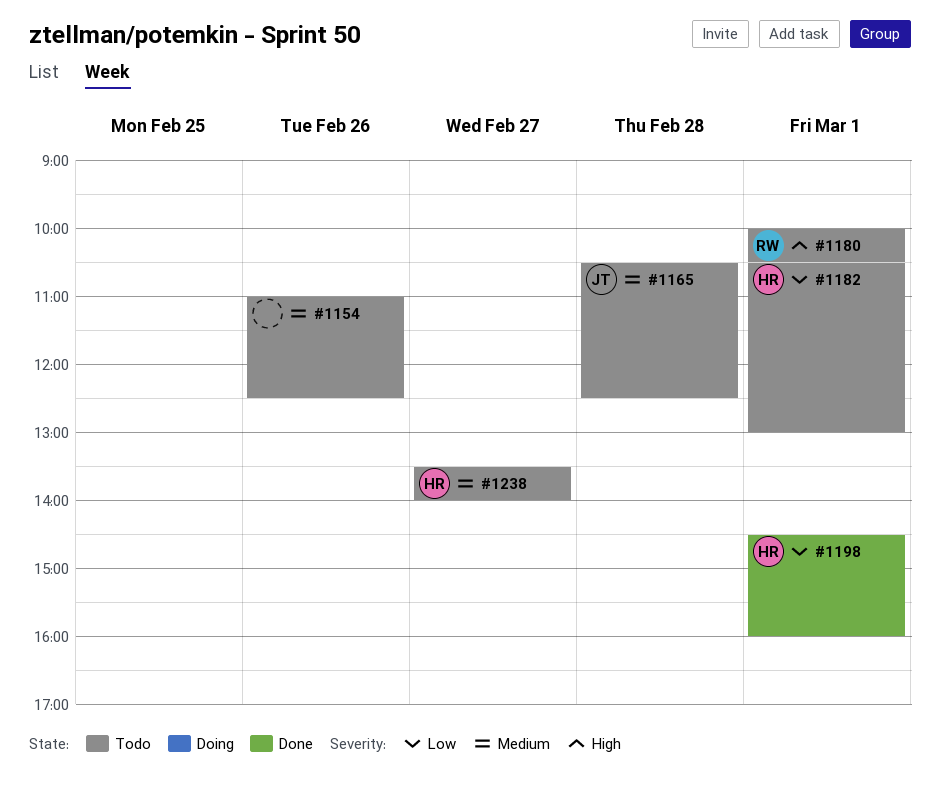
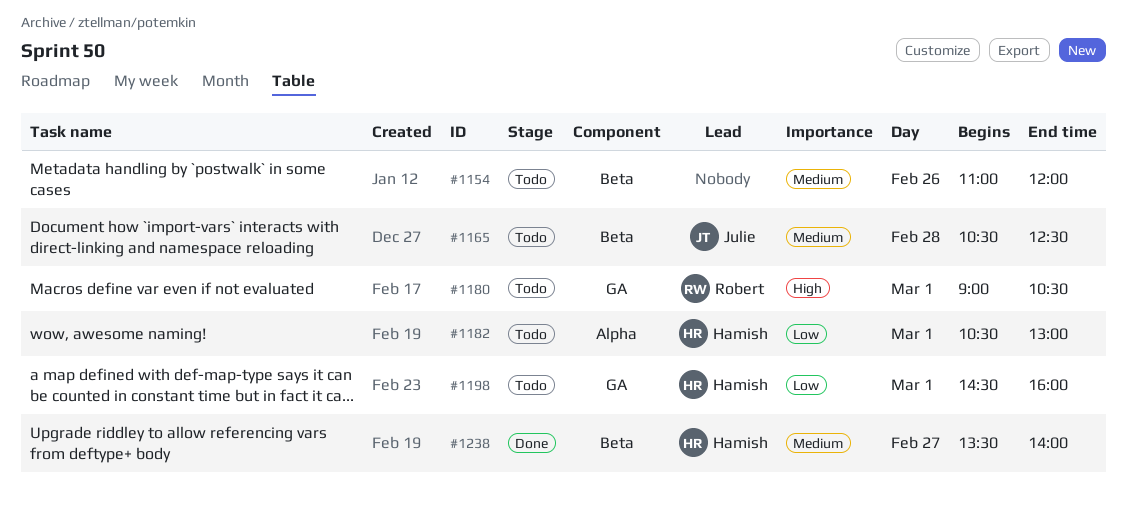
#1154, ends: 12:30 -> 12:00
#1180, begins: 10:00 -> 09:00
#1198, status: Done -> Todo
#1238, status: Todo -> Done

